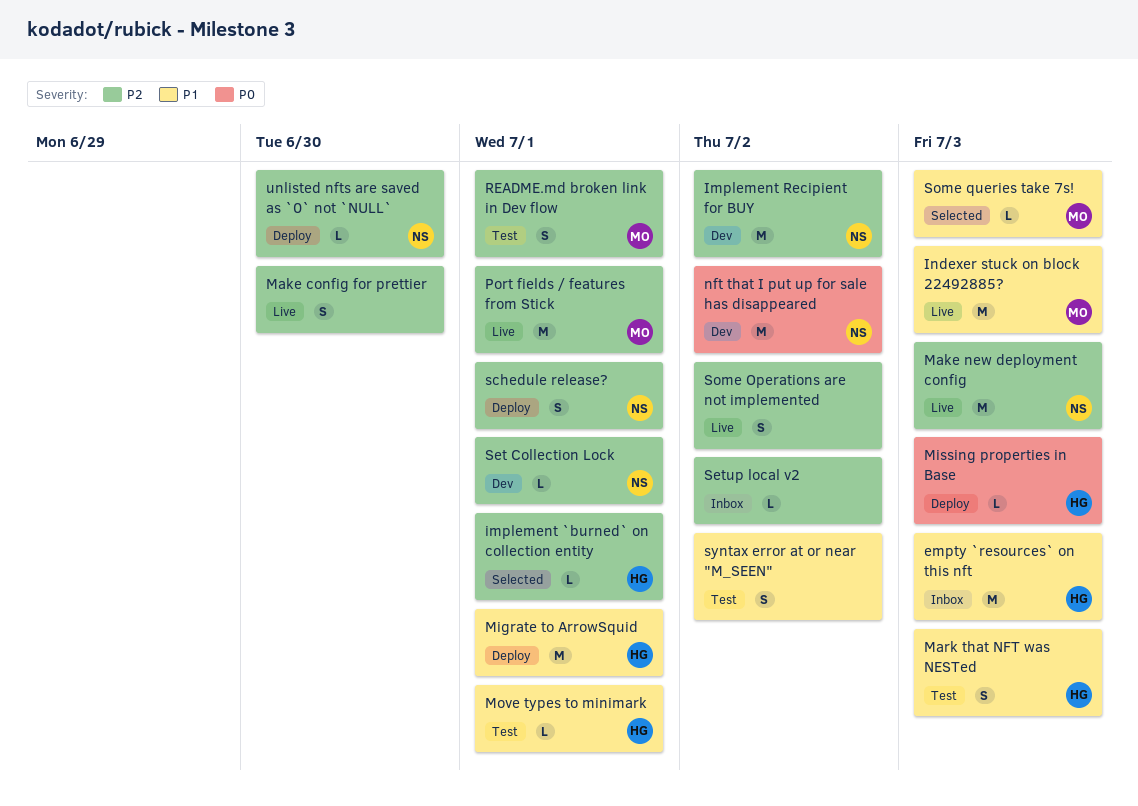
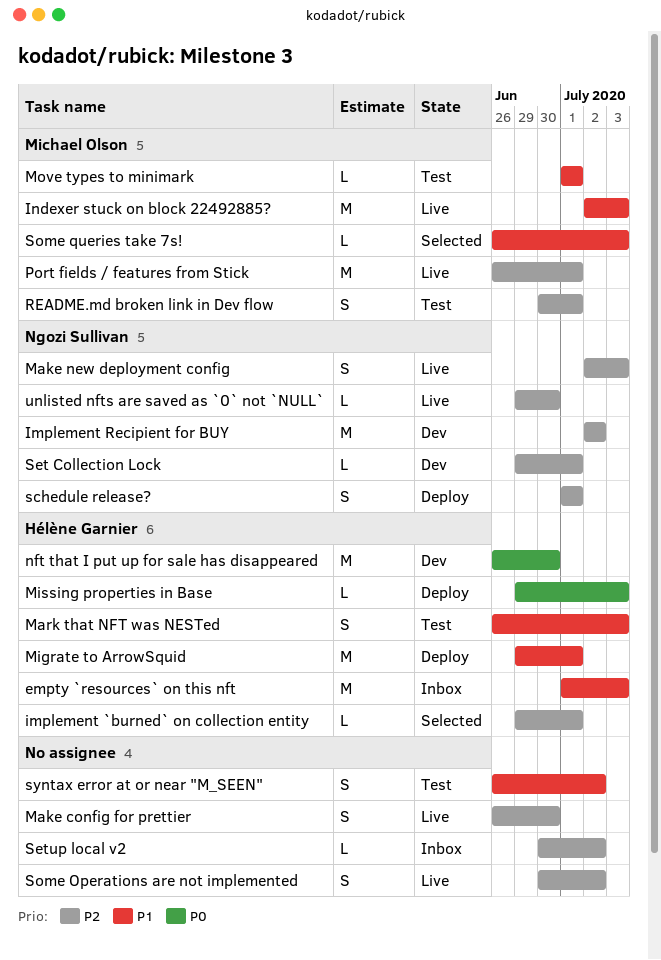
Make new deployment config, estimate: M -> S
Move types to minimark, owner: Hélène Garnier -> Michael Olson
nft that I put up for sale has disappeared, owner: Ngozi Sullivan -> Hélène Garnier
nft that I put up for sale has disappeared, due: Jul 2 -> Jun 30
unlisted nfts are saved as `0` not `NULL`, status: Deploy -> Live

